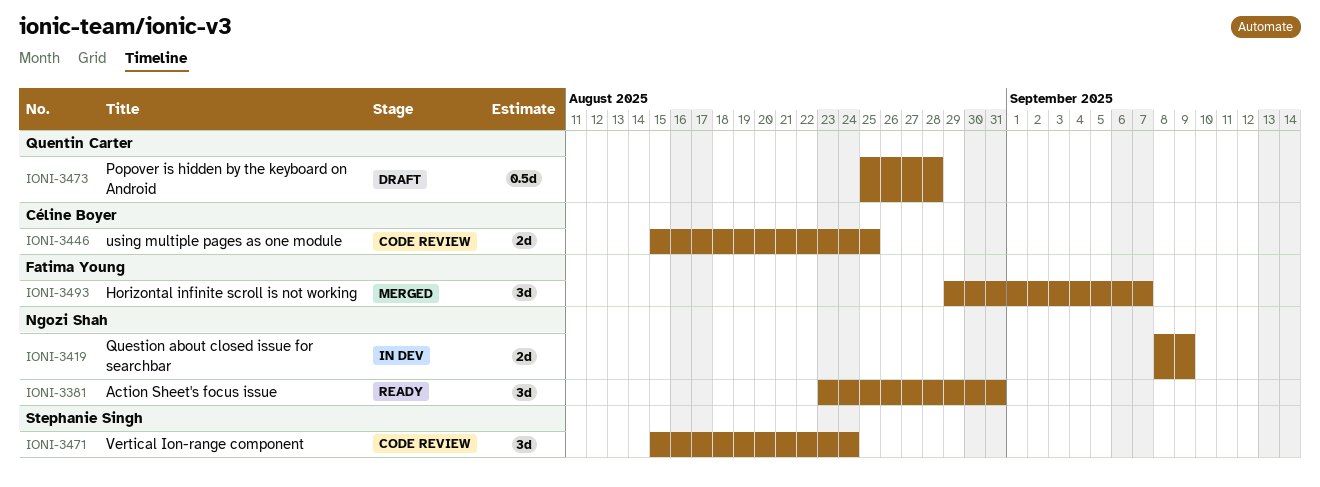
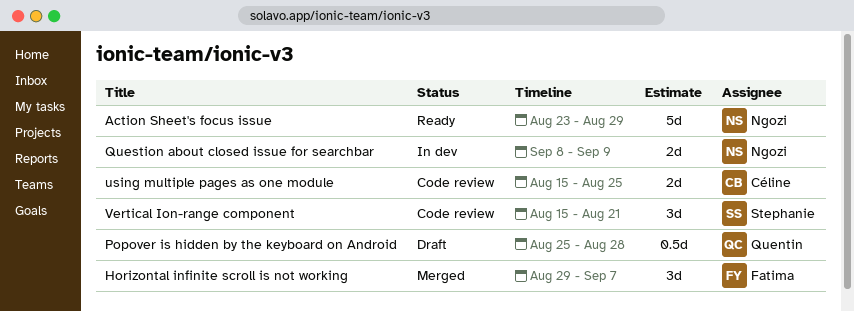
Action Sheet's focus issue, estimate: 3d -> 5d
Action Sheet's focus issue, due: Aug 31 -> Aug 29
Vertical Ion-range component, due: Aug 24 -> Aug 21

